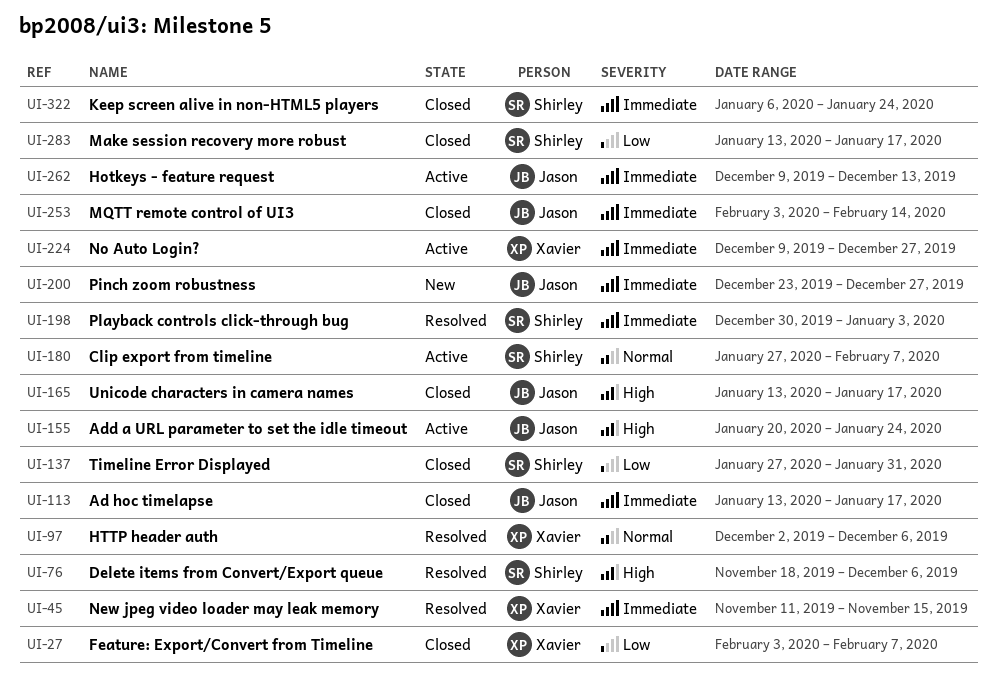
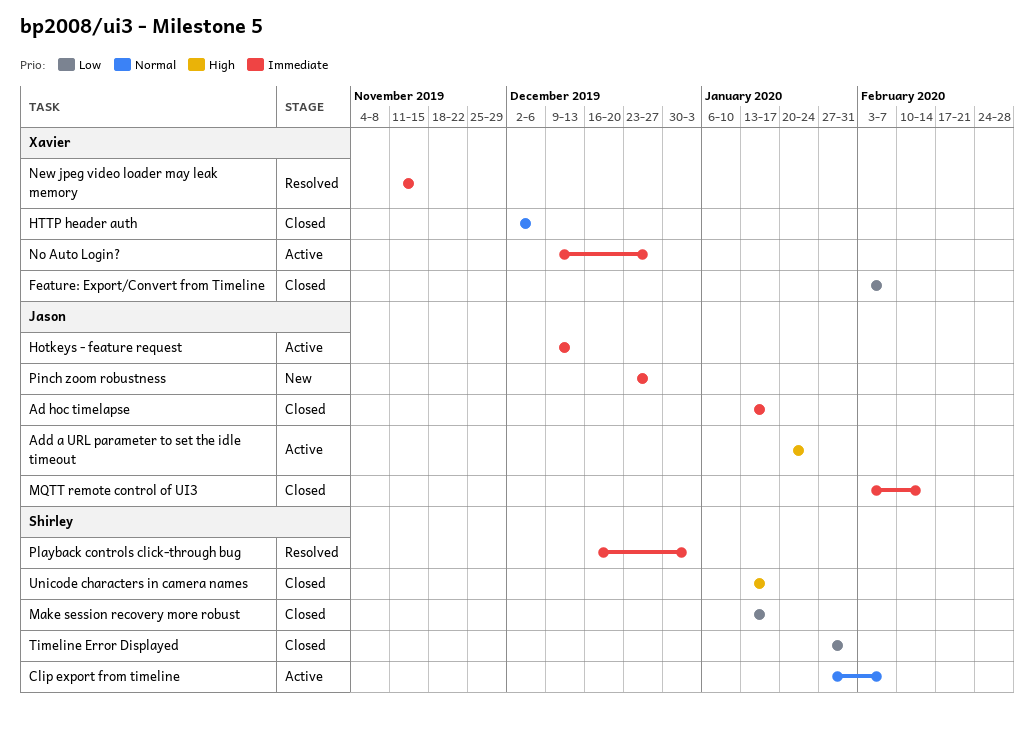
Delete items from Convert/Export queue: present -> none
HTTP header auth, status: Resolved -> Closed
Keep screen alive in non-HTML5 players: present -> none
Playback controls click-through bug, start: Dec 30 -> Dec 16
Unicode characters in camera names, owner: Jason -> Shirley

